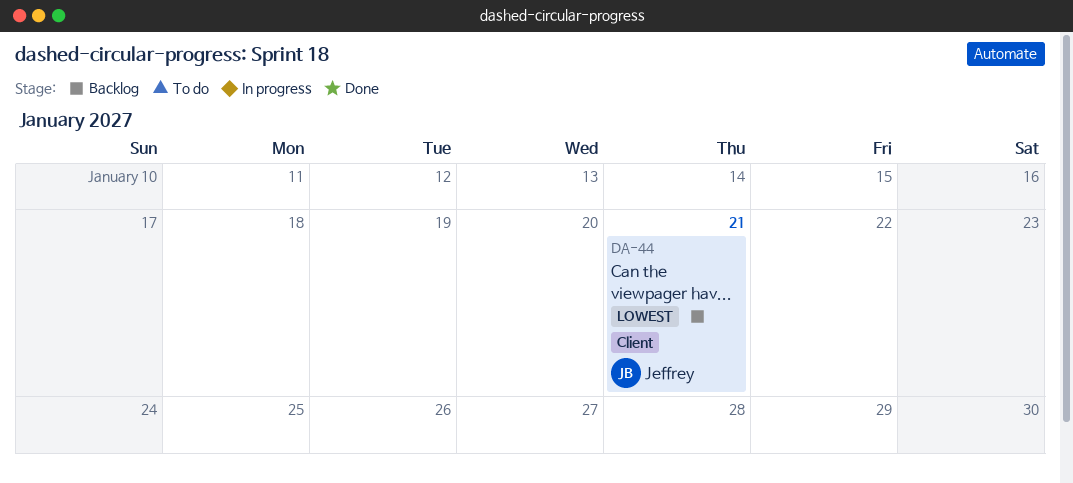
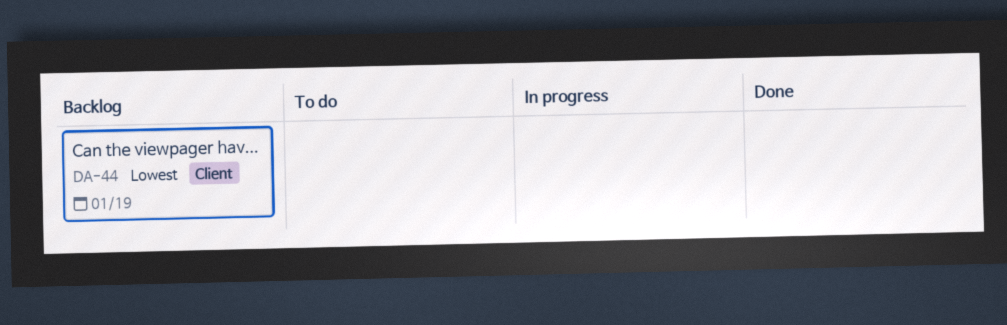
DA-44, due: Jan 21 -> Jan 19

